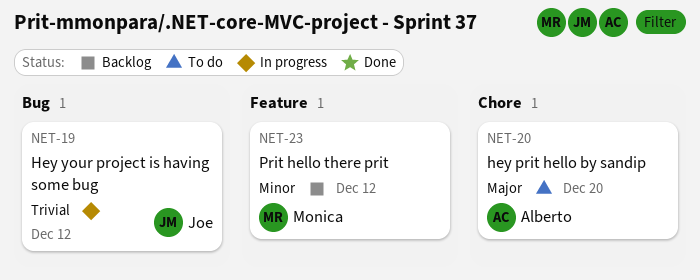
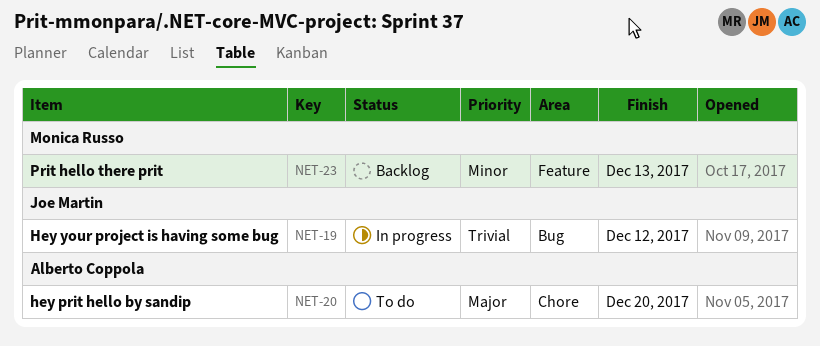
NET-23, due: Dec 12 -> Dec 13

